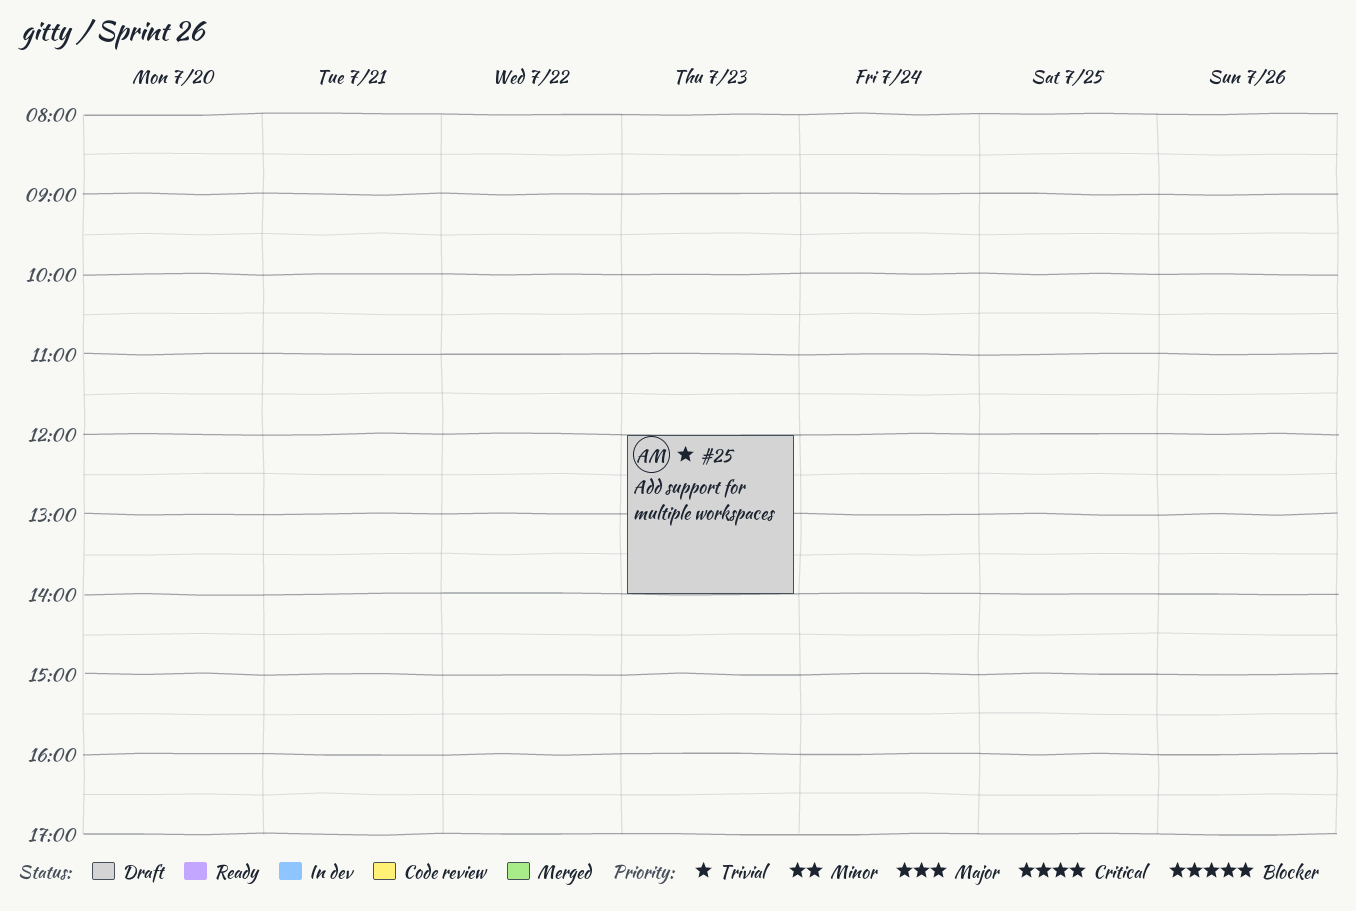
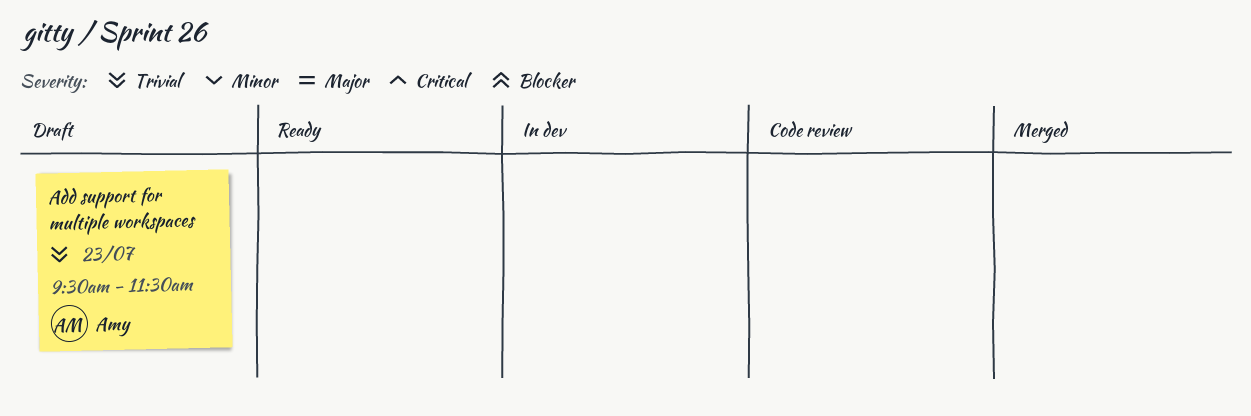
Add support for multiple workspaces, begins: 12:00 -> 09:30
Add support for multiple workspaces, ends: 14:00 -> 11:30

